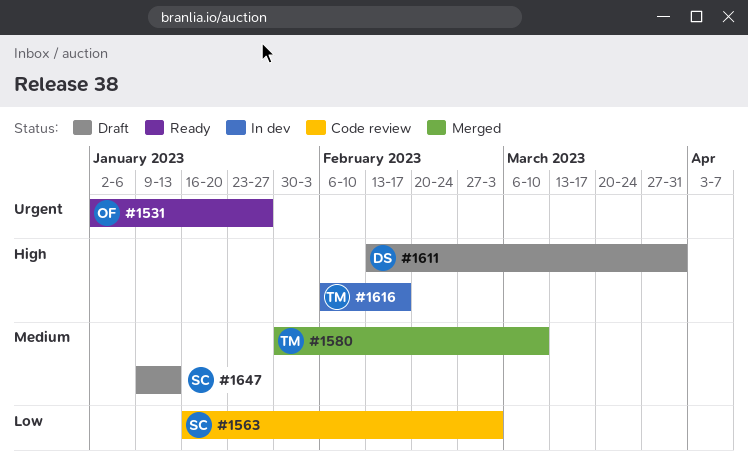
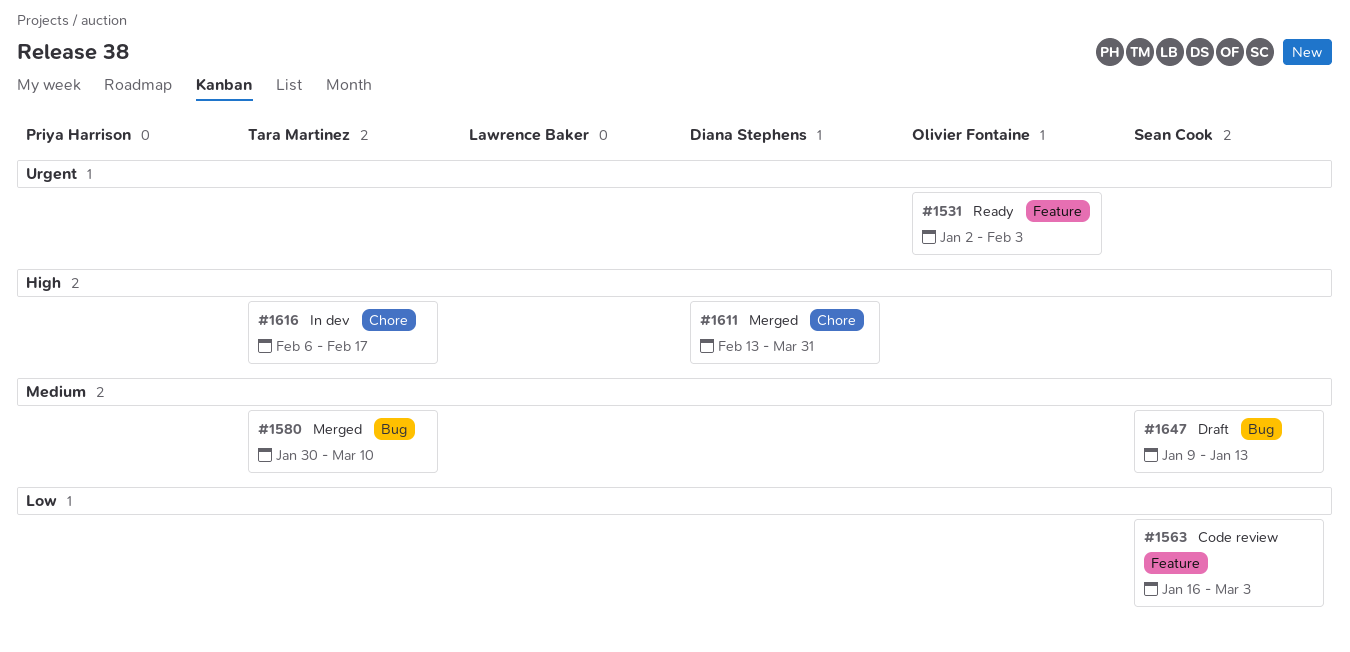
#1531, due: Jan 27 -> Feb 3
#1611, status: Draft -> Merged

